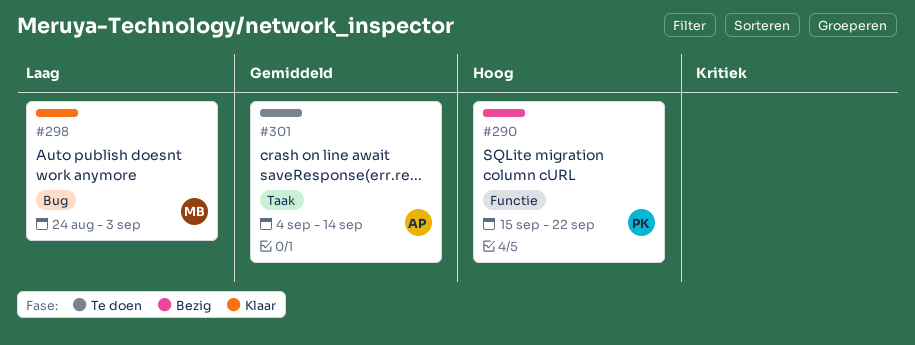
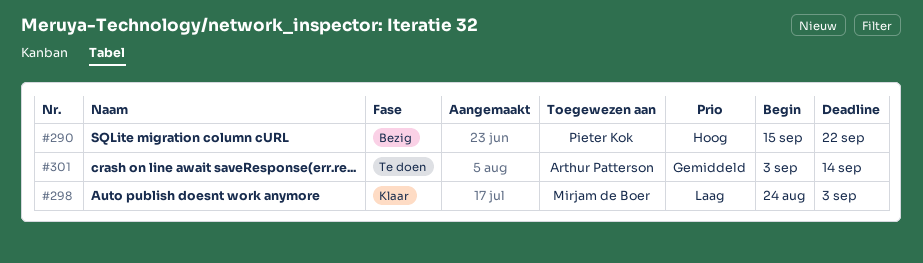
#301, start: Sep 4 -> Sep 3

